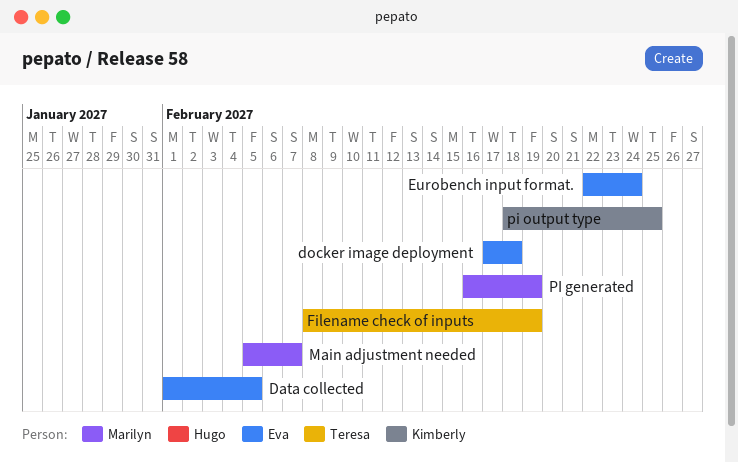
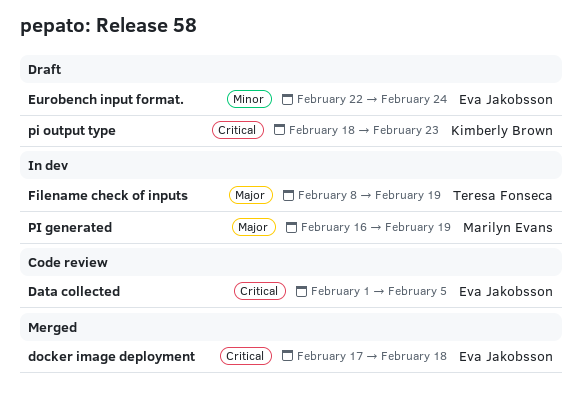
Main adjustment needed: present -> none
pi output type, due: Feb 25 -> Feb 23

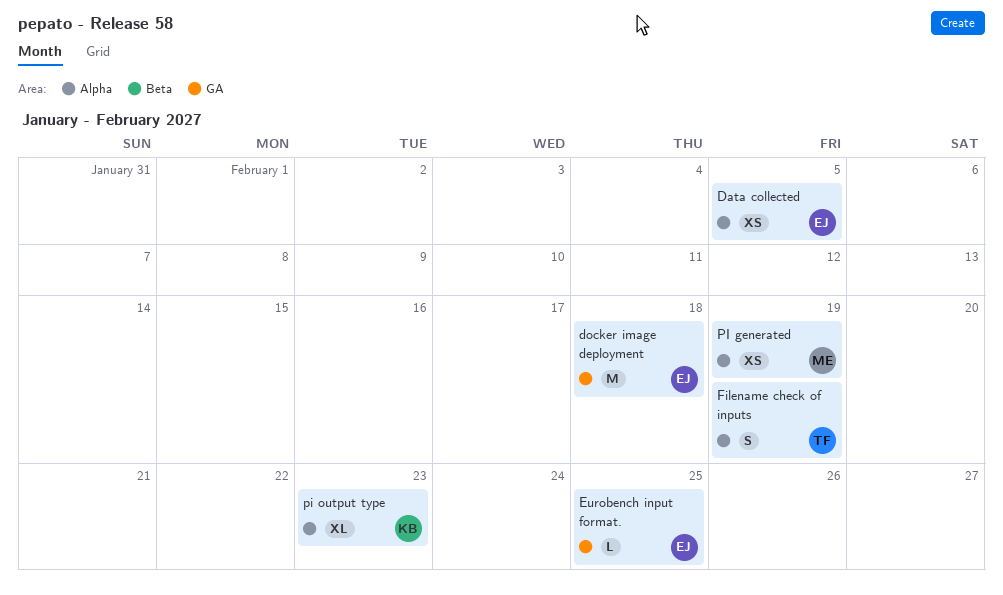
Eurobench input format., due: Feb 24 -> Feb 25

